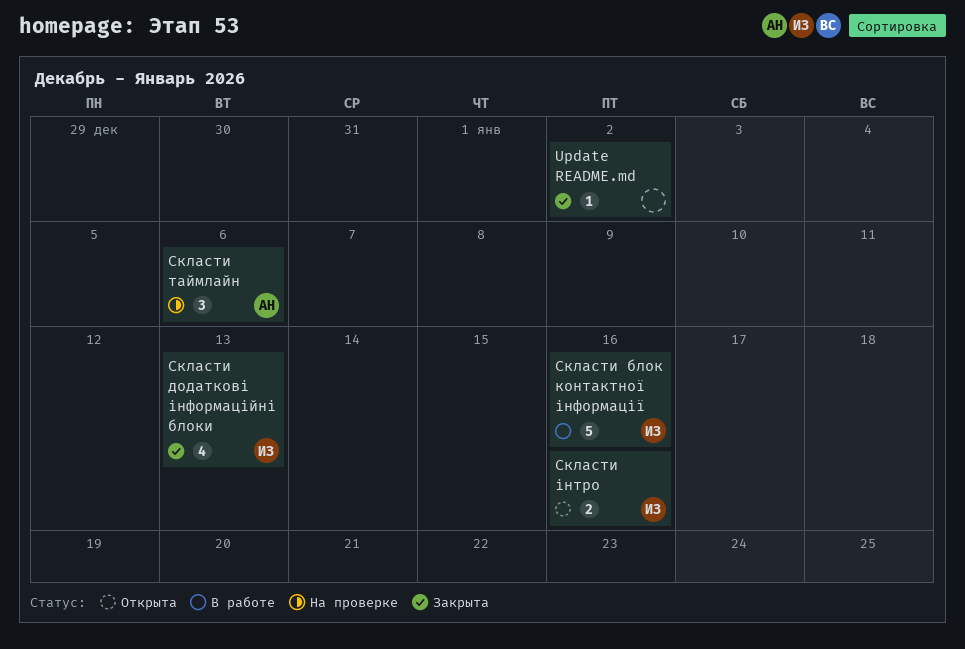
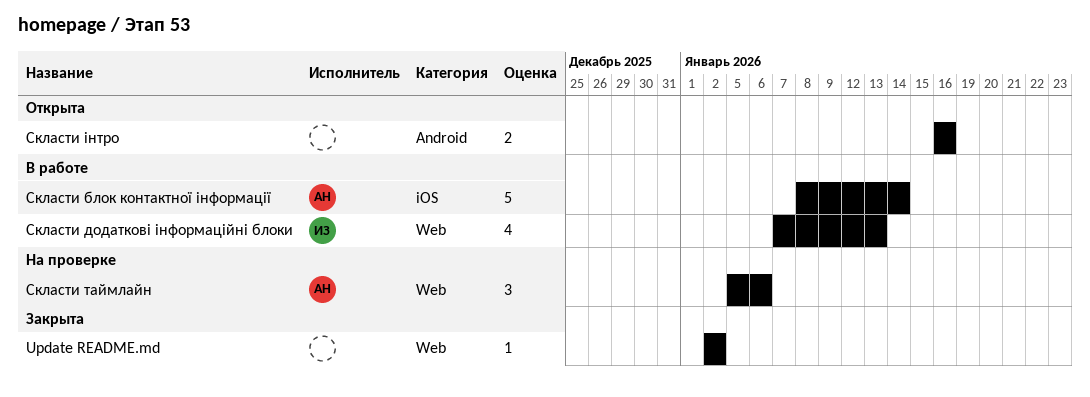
Скласти блок контактної інформації, owner: ИЗ -> АН
Скласти блок контактної інформації, due: Jan 16 -> Jan 14
Скласти додаткові інформаційні блоки, status: Закрыта -> В работе
Скласти інтро, owner: ИЗ -> none

